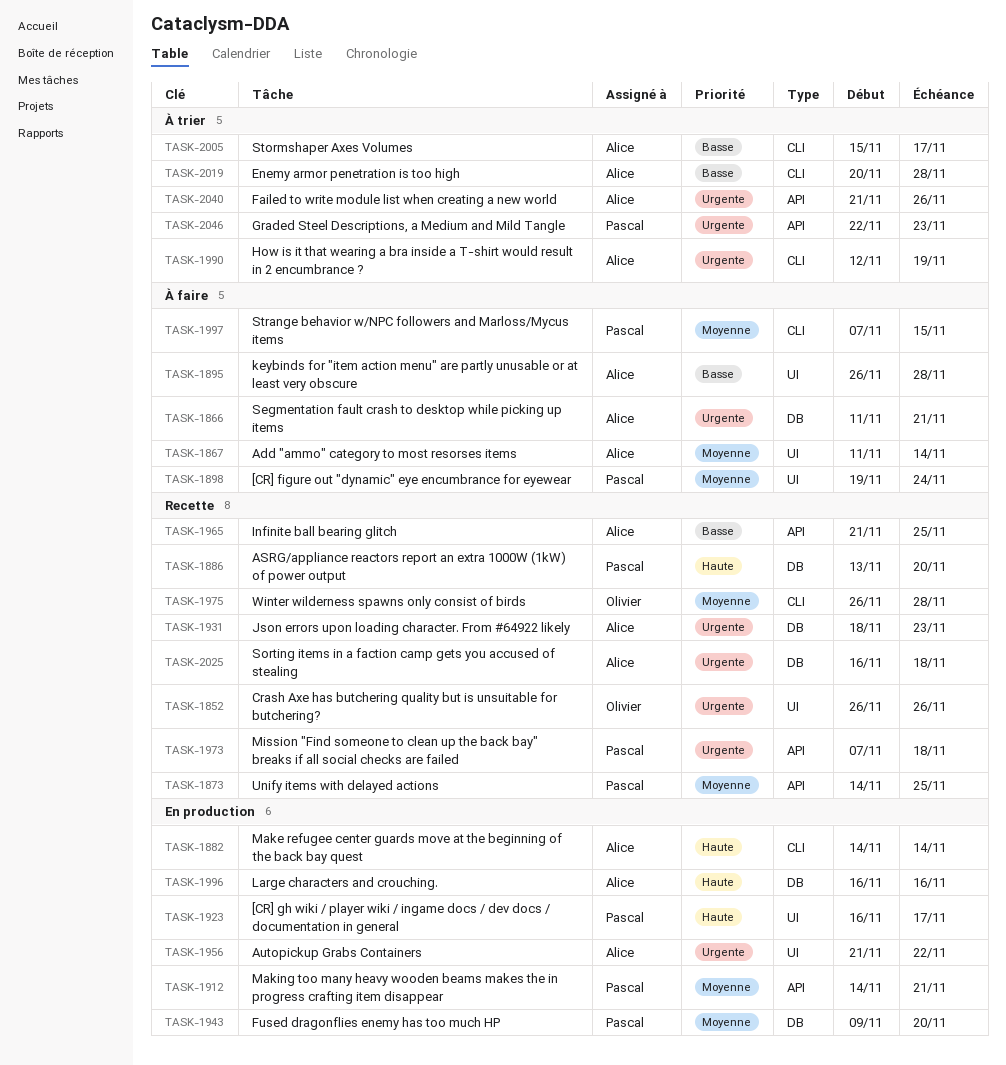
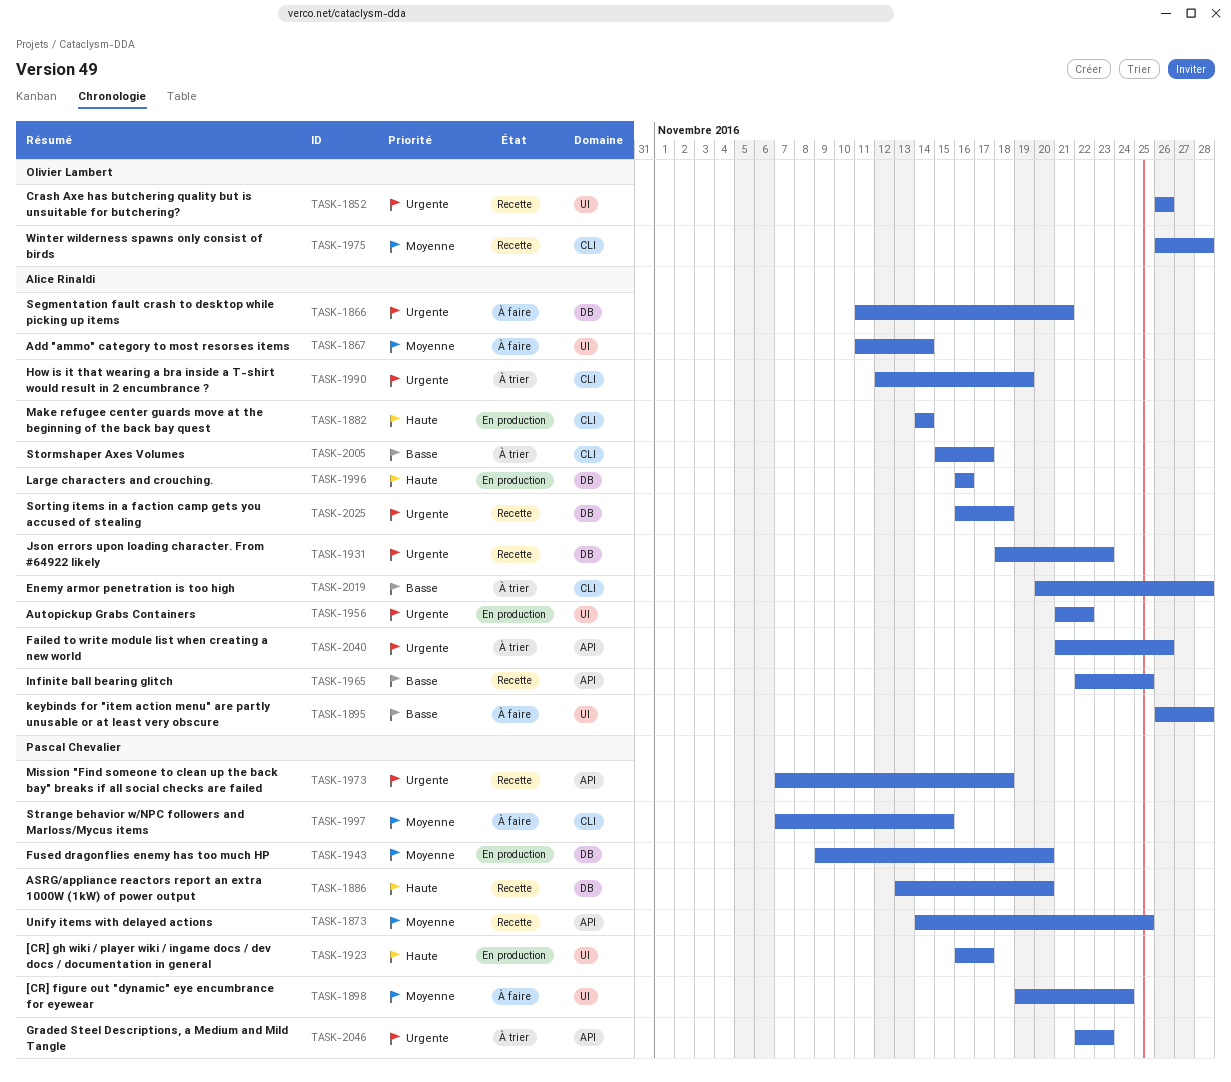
TASK-1912: present -> none
TASK-1965, start: Nov 21 -> Nov 22

